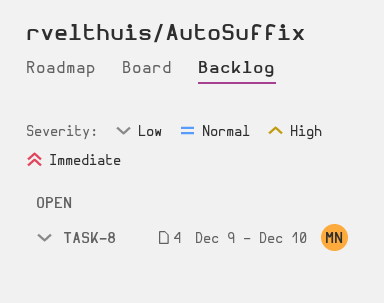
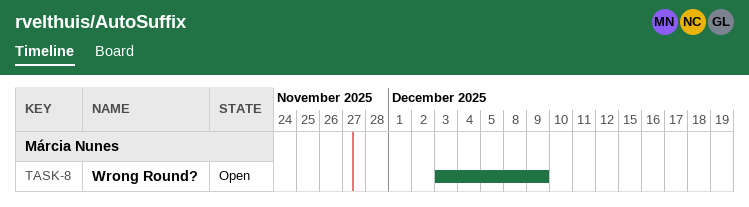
TASK-8, start: Dec 9 -> Dec 3
TASK-8, due: Dec 10 -> Dec 9

